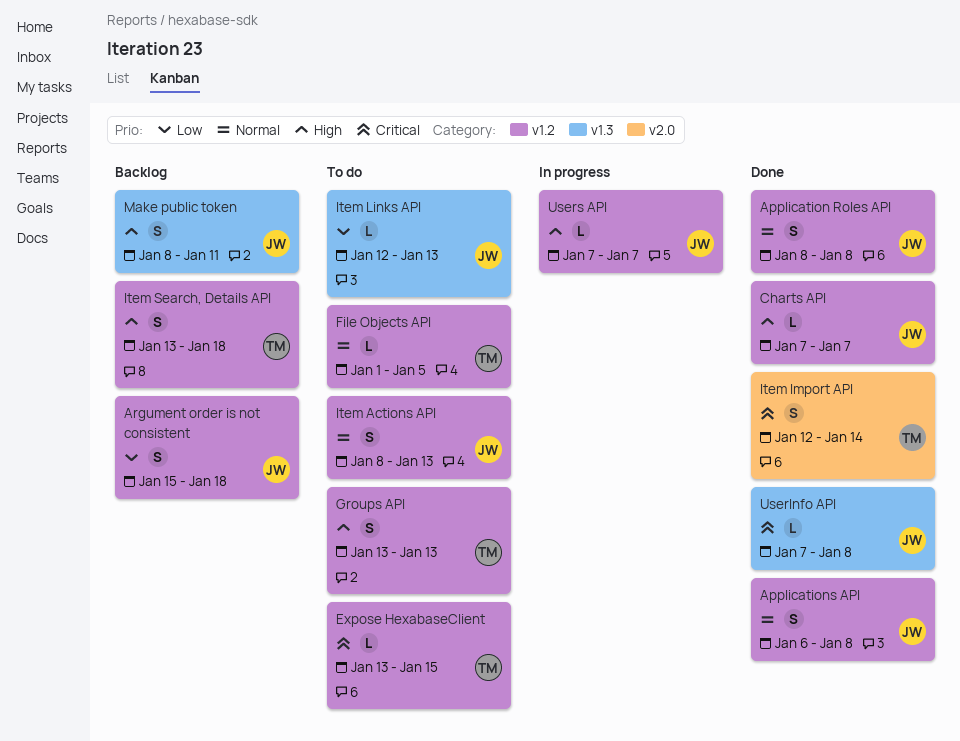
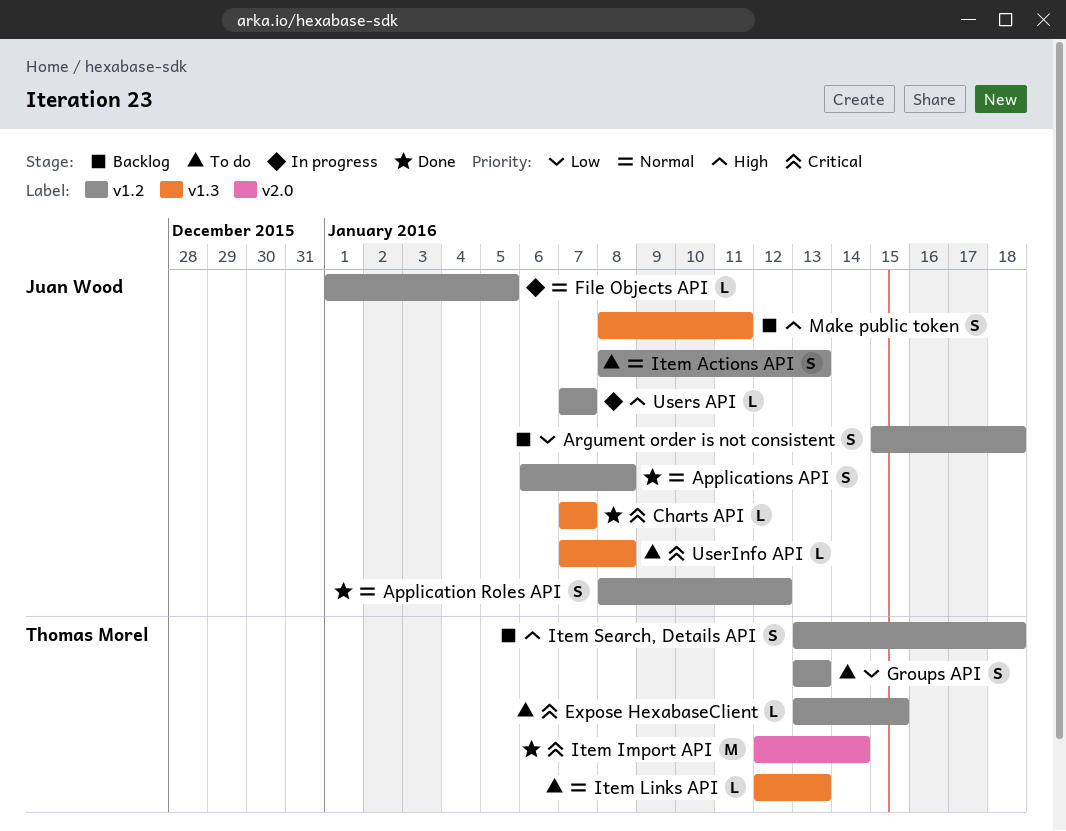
Application Roles API, due: Jan 8 -> Jan 12
Charts API, priority: High -> Critical
Charts API, label: v1.2 -> v1.3
File Objects API, status: To do -> In progress
File Objects API, owner: Thomas Morel -> Juan Wood
Groups API, priority: High -> Low
Item Import API, estimate: S -> M
Item Links API, owner: Juan Wood -> Thomas Morel
Item Links API, priority: Low -> Normal
UserInfo API, status: Done -> To do

